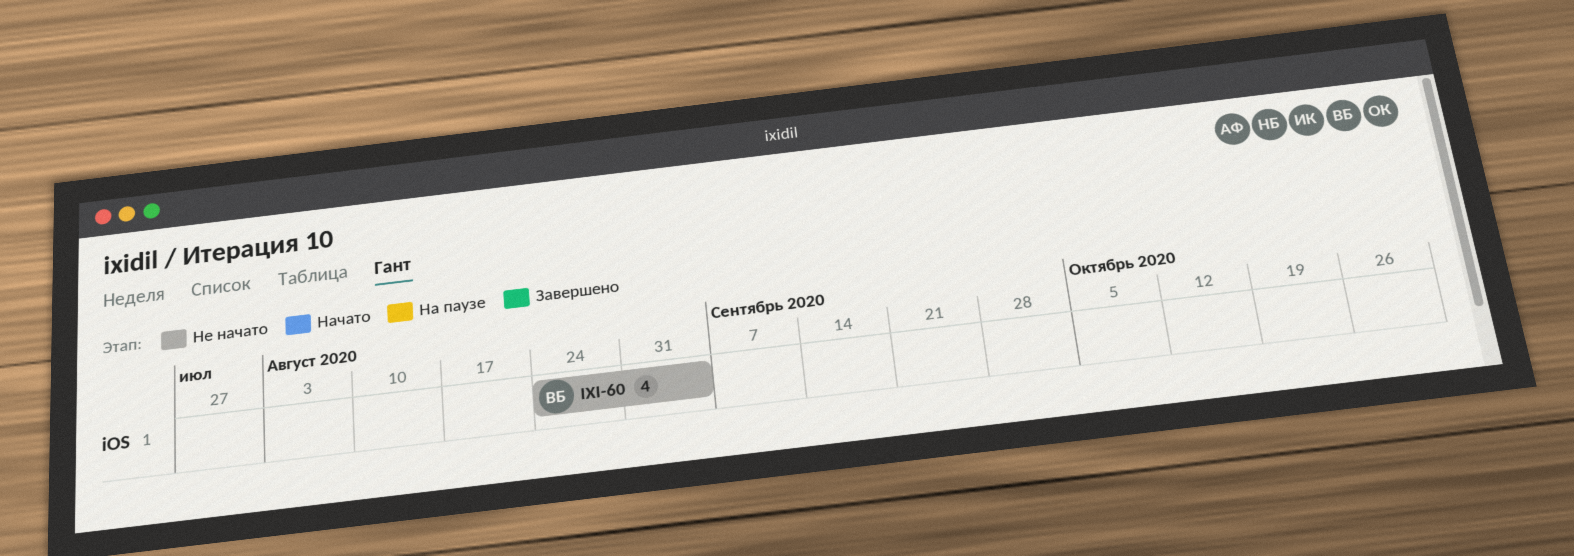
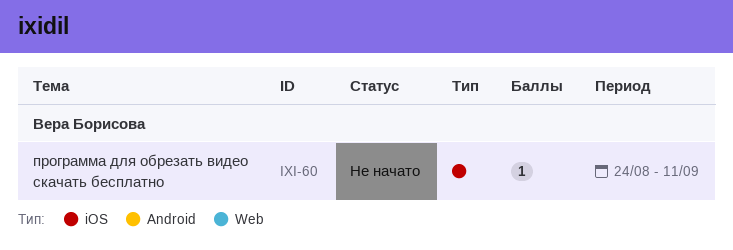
IXI-60, estimate: 4 -> 1
IXI-60, due: Sep 4 -> Sep 11

